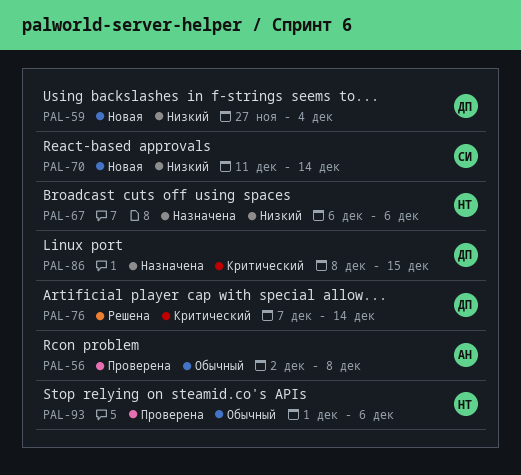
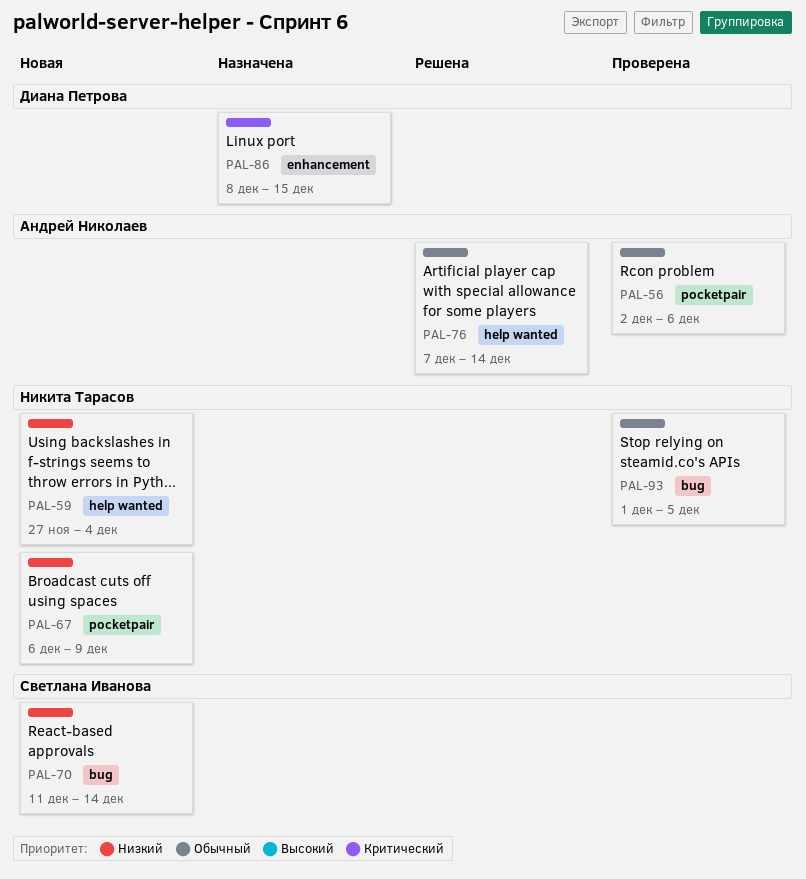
PAL-56, due: Dec 8 -> Dec 6
PAL-59, owner: Диана Петрова -> Никита Тарасов
PAL-67, status: Назначена -> Новая
PAL-67, due: Dec 6 -> Dec 9
PAL-76, owner: Диана Петрова -> Андрей Николаев
PAL-76, priority: Критический -> Обычный
PAL-93, due: Dec 6 -> Dec 5

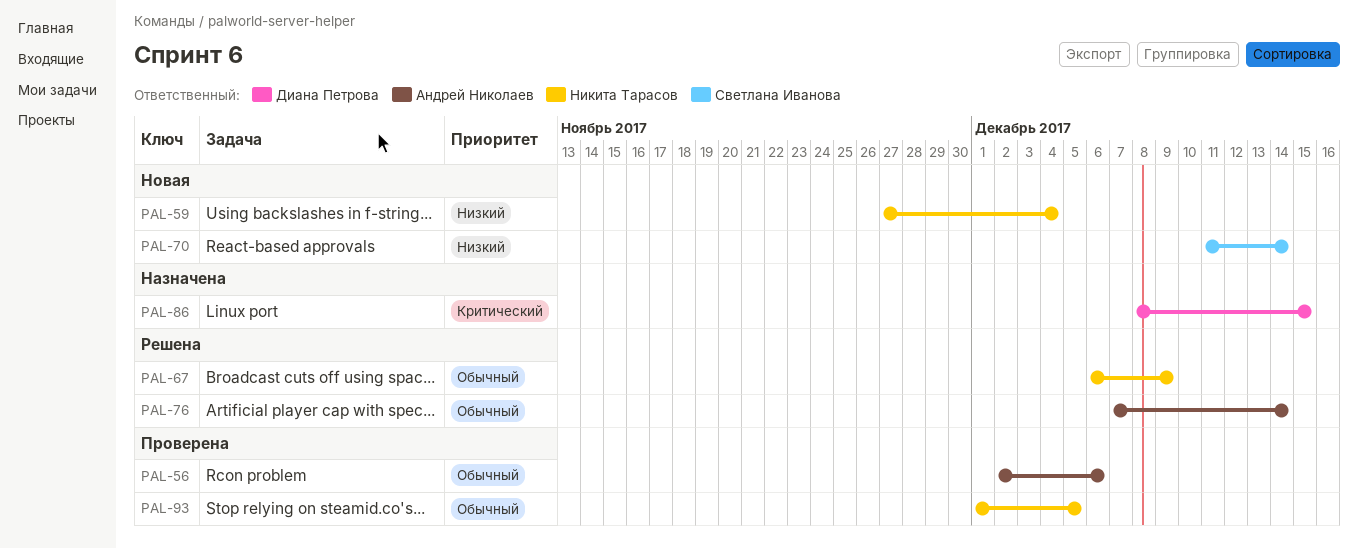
PAL-67, status: Новая -> Решена
PAL-67, priority: Низкий -> Обычный

